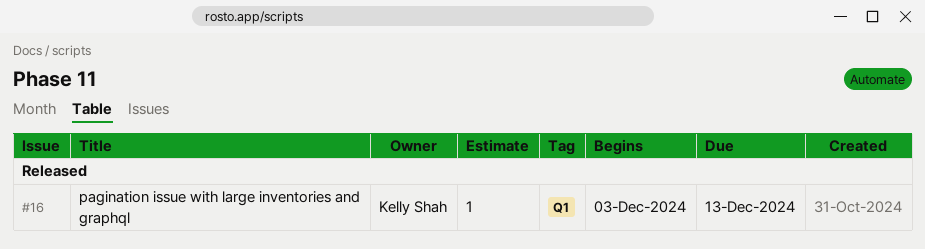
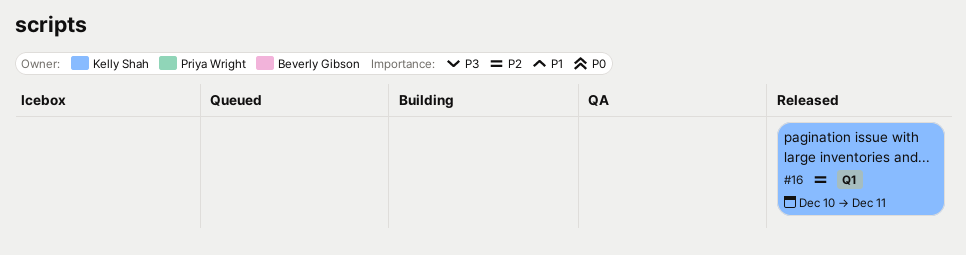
#16, start: Dec 3 -> Dec 10
#16, due: Dec 13 -> Dec 11

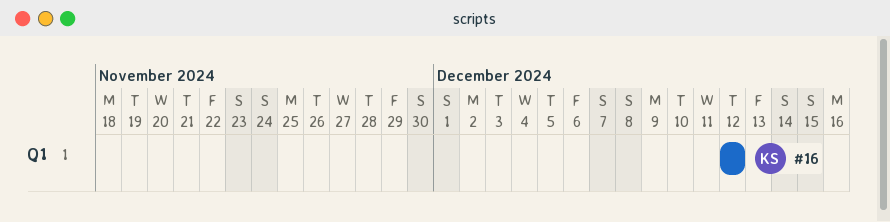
#16, start: Dec 10 -> Dec 12
#16, due: Dec 11 -> Dec 12

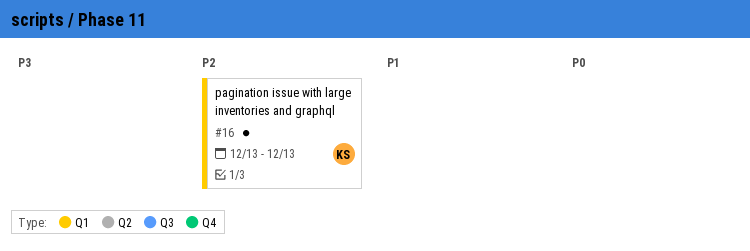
#16, start: Dec 12 -> Dec 13
#16, due: Dec 12 -> Dec 13

